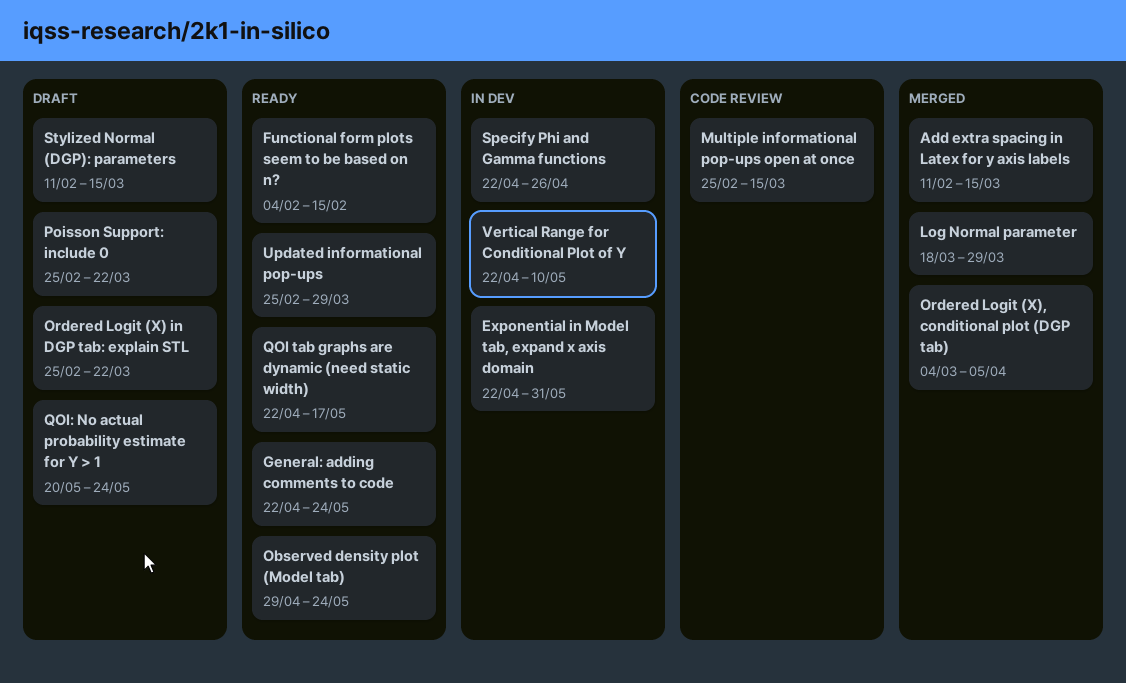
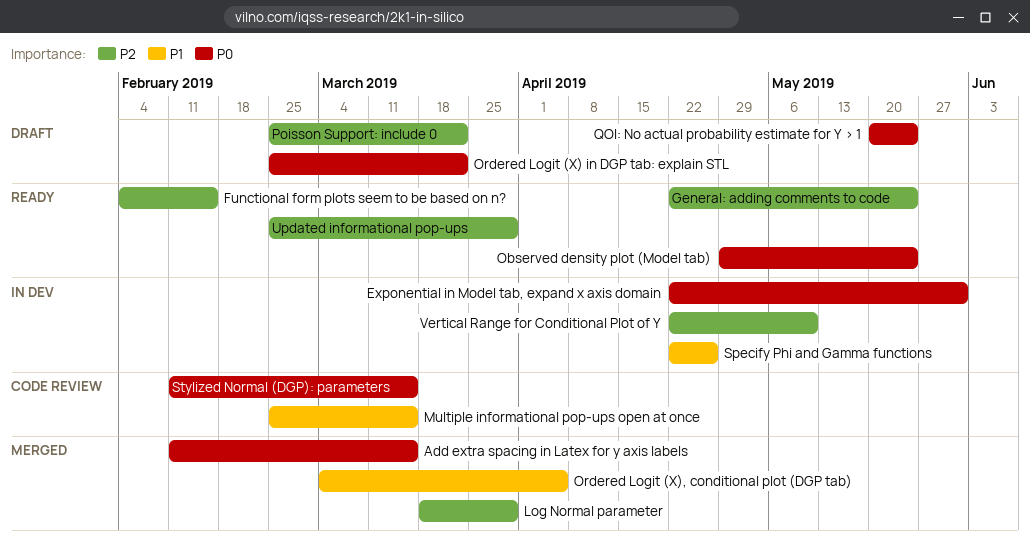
QOI tab graphs are dynamic (need static width): present -> none
Stylized Normal (DGP): parameters, status: Draft -> Code review

